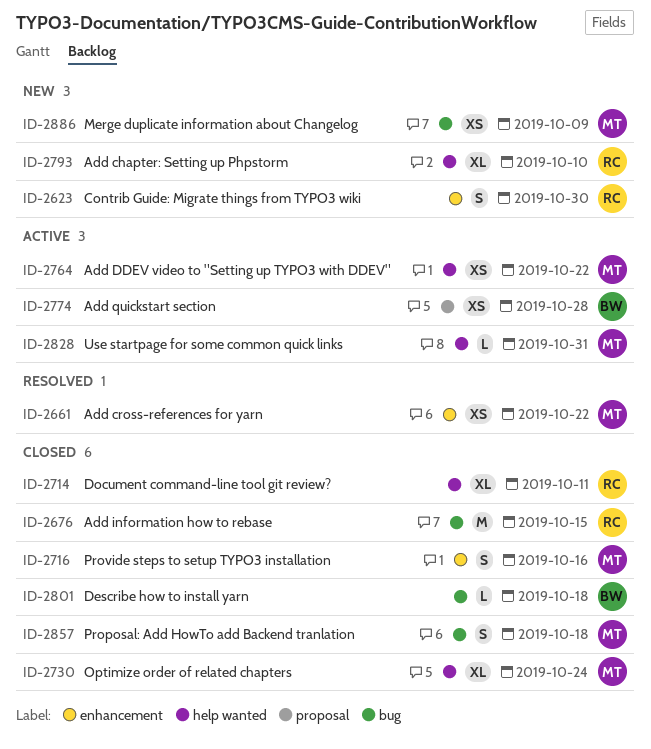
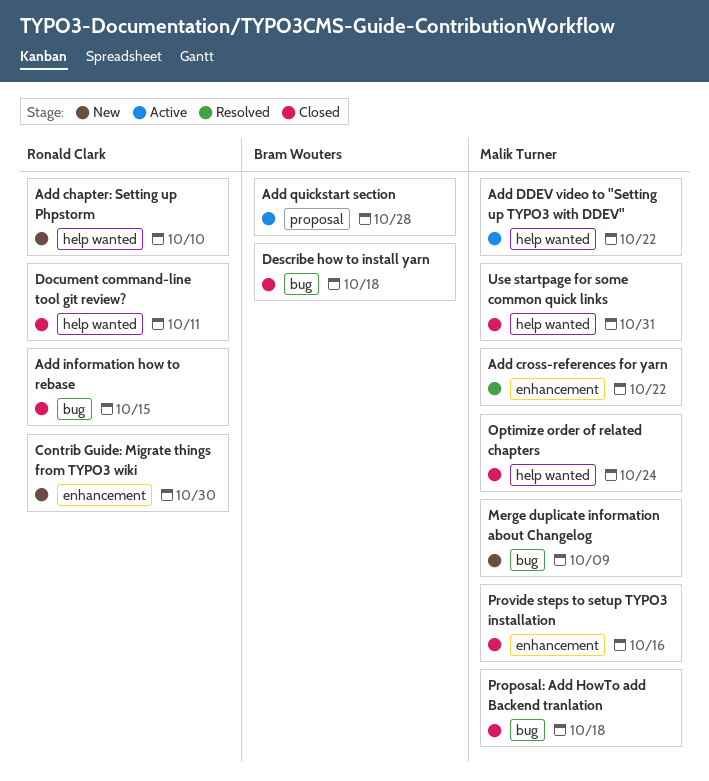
Use startpage for some common quick links, status: Active -> Closed

